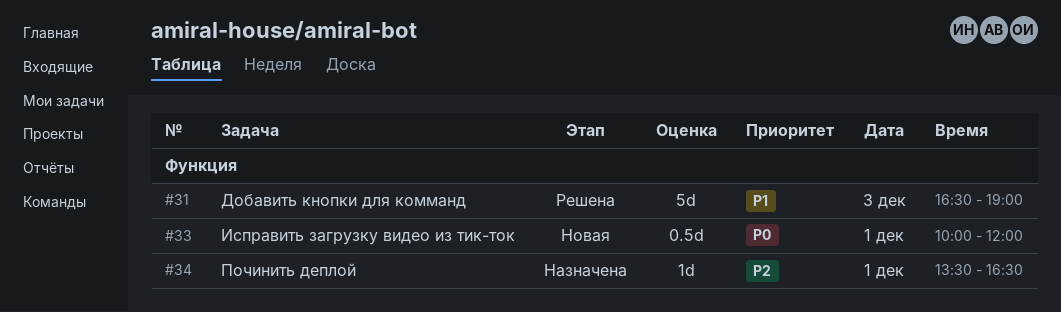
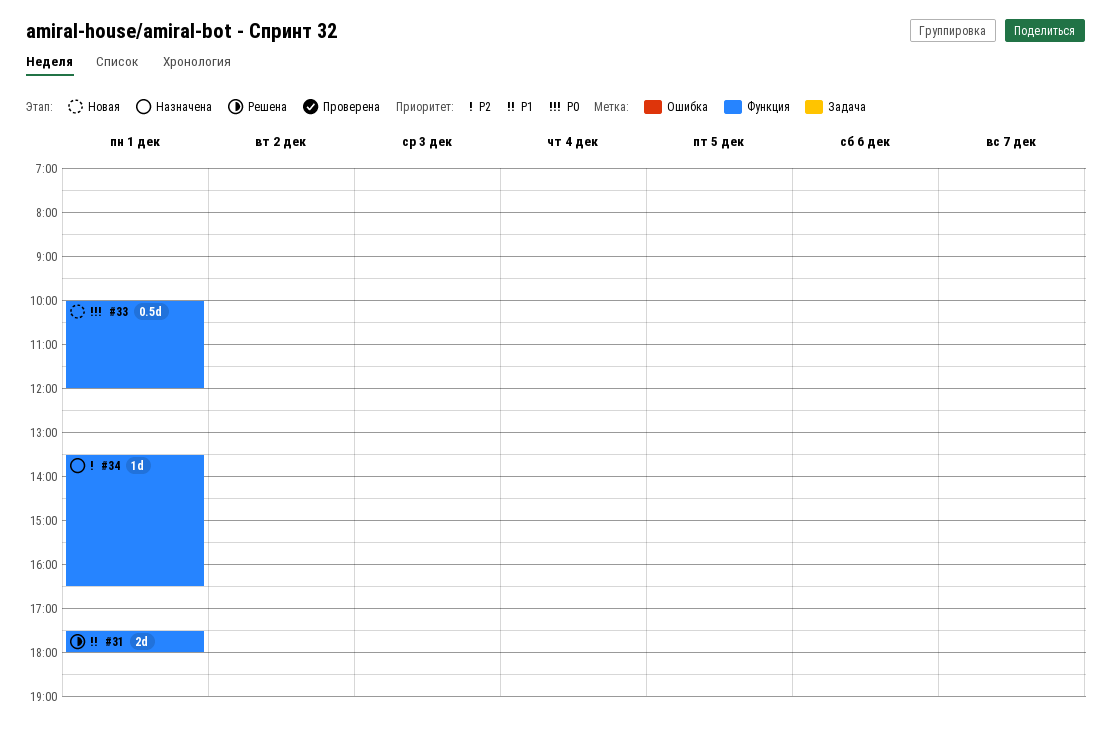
#31, estimate: 5d -> 2d
#31, day: Dec 3 -> Dec 1
#31, begins: 16:30 -> 17:30
#31, ends: 19:00 -> 18:00

